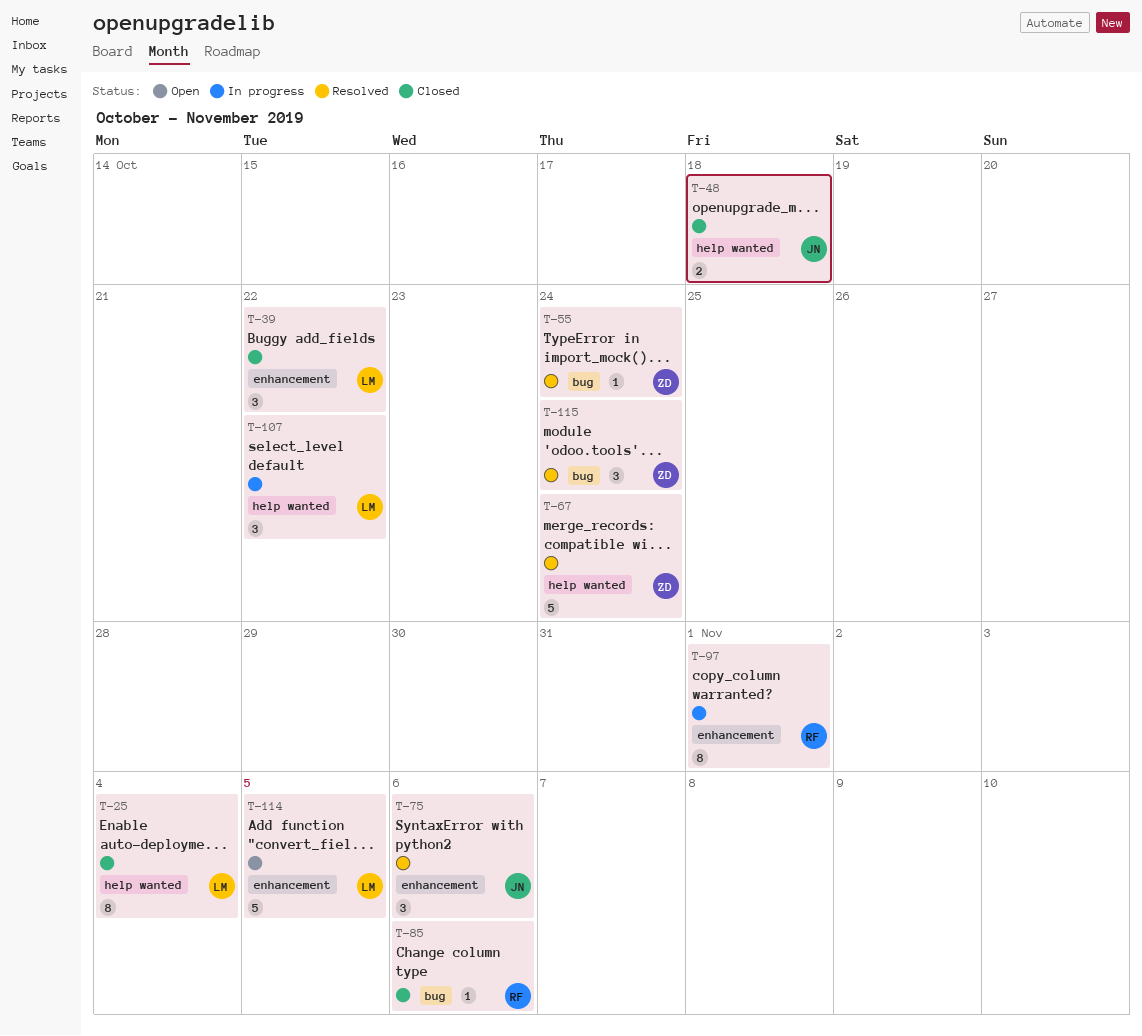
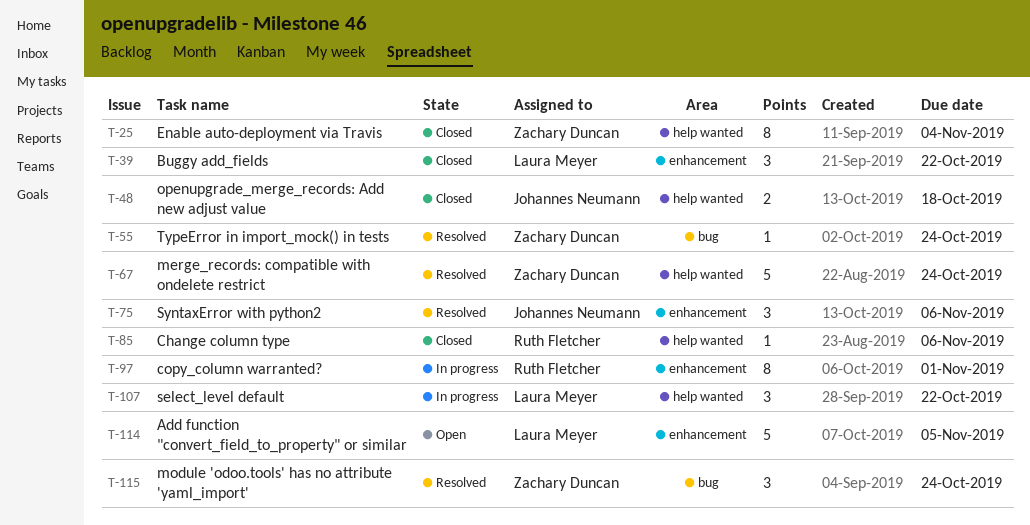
T-25, owner: Laura Meyer -> Zachary Duncan
T-85, label: bug -> help wanted

